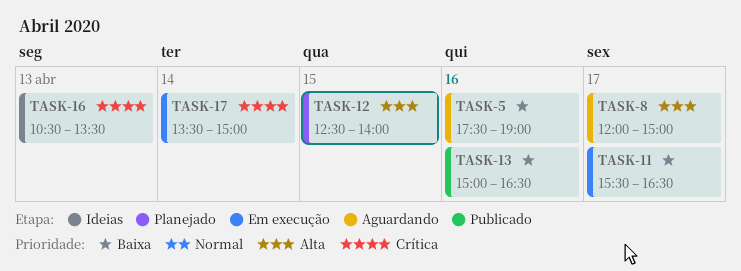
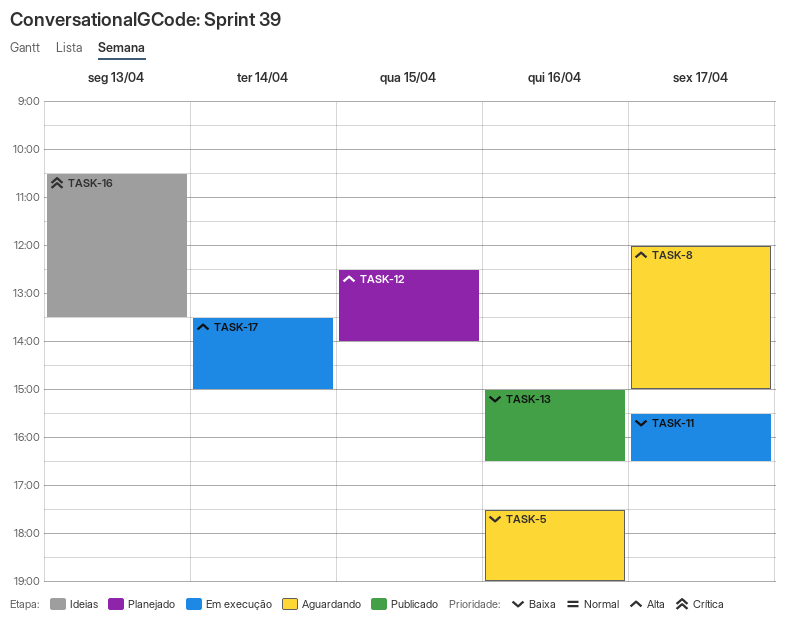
TASK-17, priority: Crítica -> Alta

